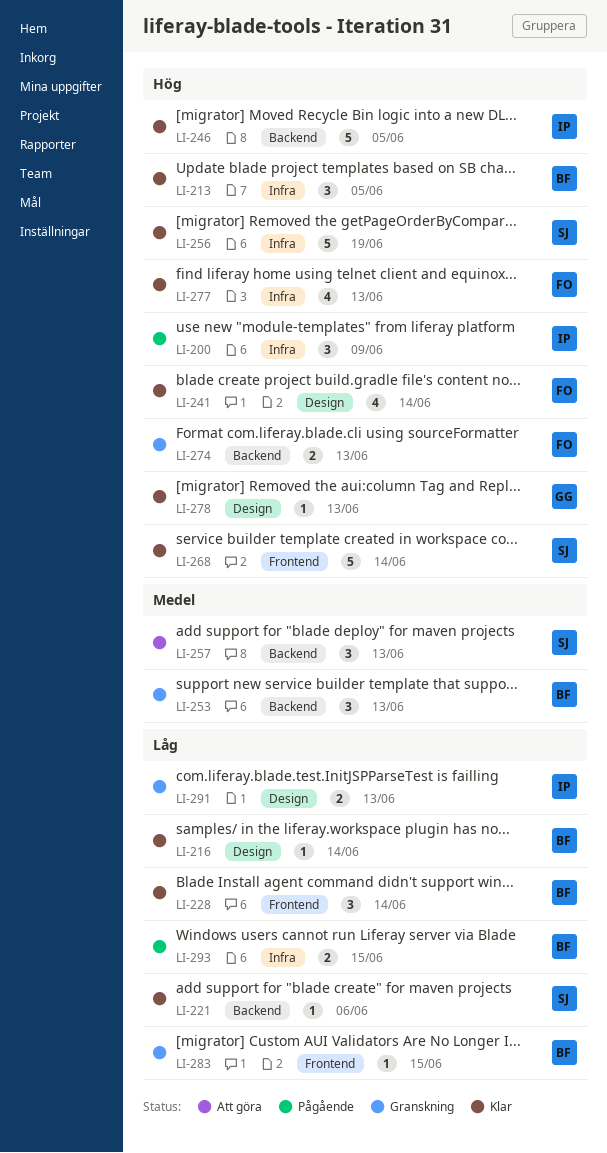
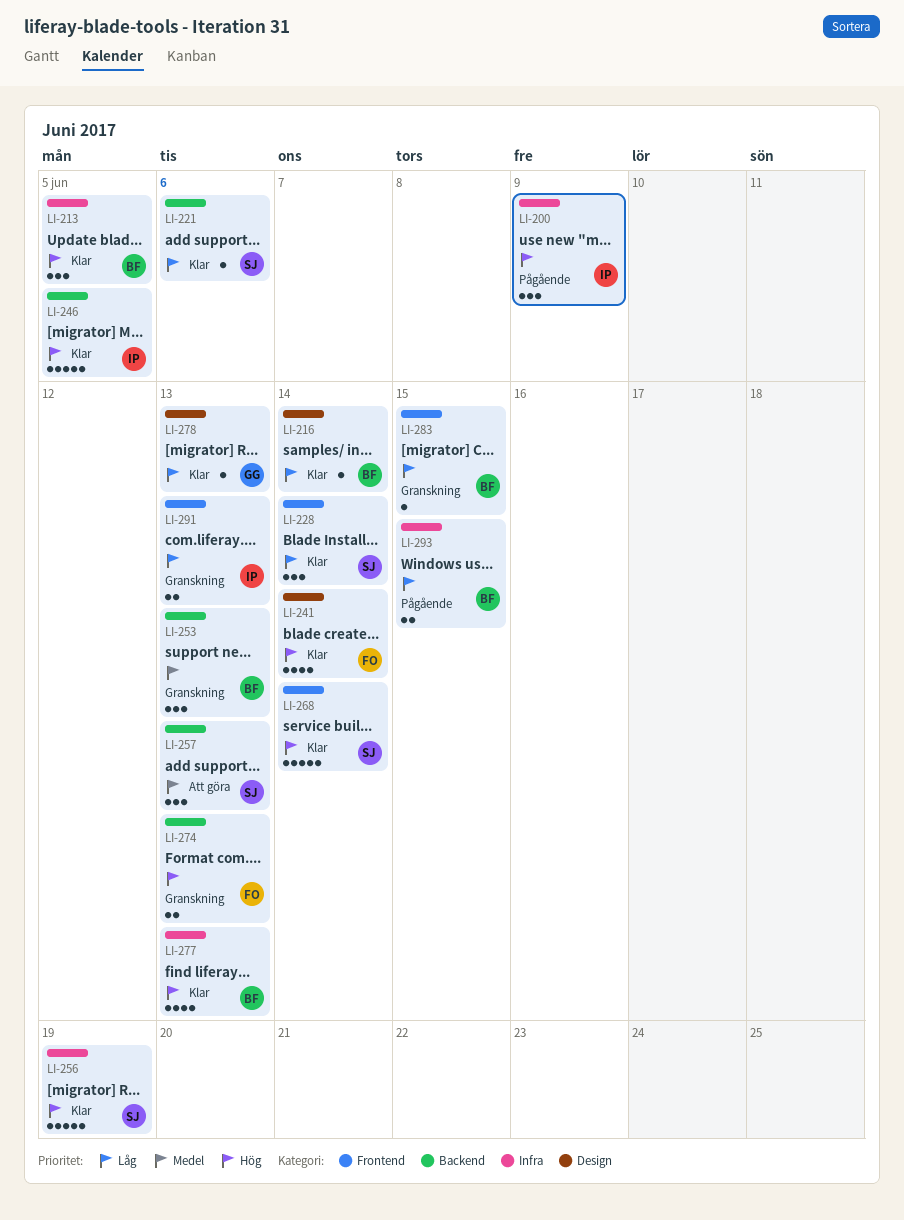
LI-228, owner: BF -> SJ
LI-277, owner: FO -> BF
LI-278, priority: Hög -> Låg
LI-291, label: Design -> Frontend

